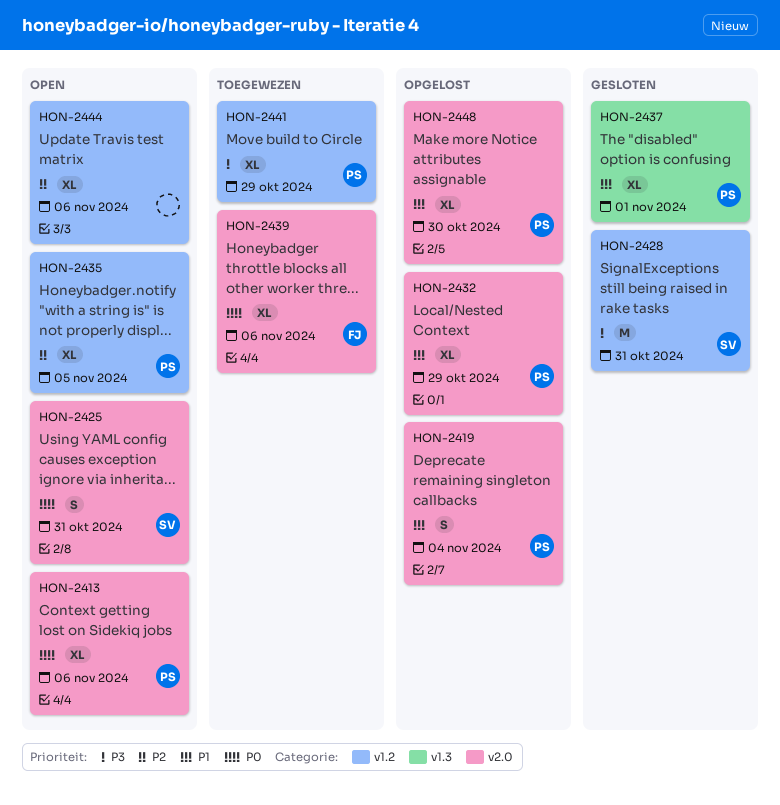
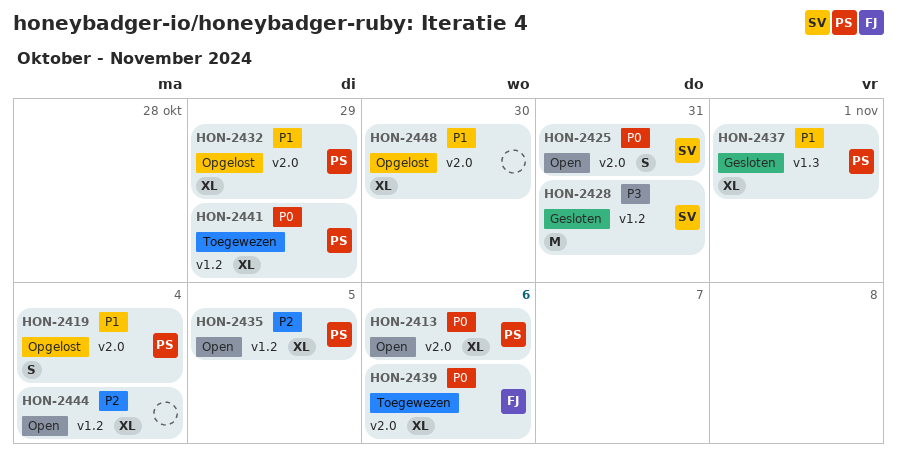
HON-2441, priority: P3 -> P0
HON-2444, due: Nov 6 -> Nov 4
HON-2448, owner: PS -> none

